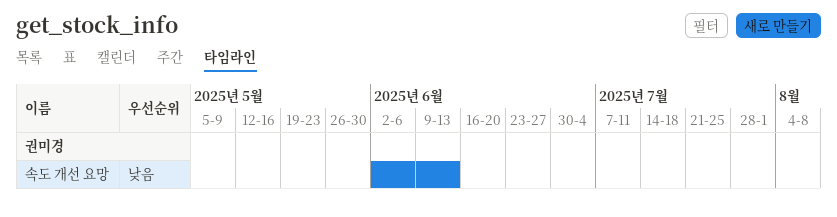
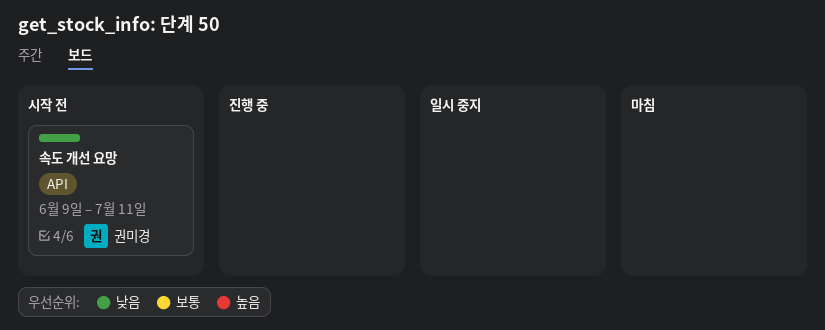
속도 개선 요망, start: Jun 2 -> Jun 9
속도 개선 요망, due: Jun 13 -> Jul 11

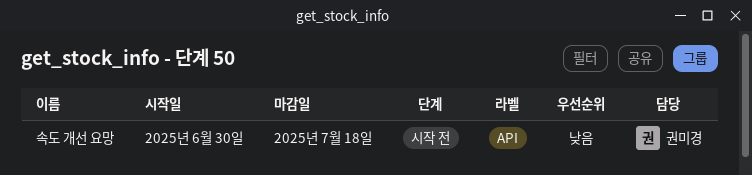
속도 개선 요망, start: Jun 9 -> Jun 30
속도 개선 요망, due: Jul 11 -> Jul 18

